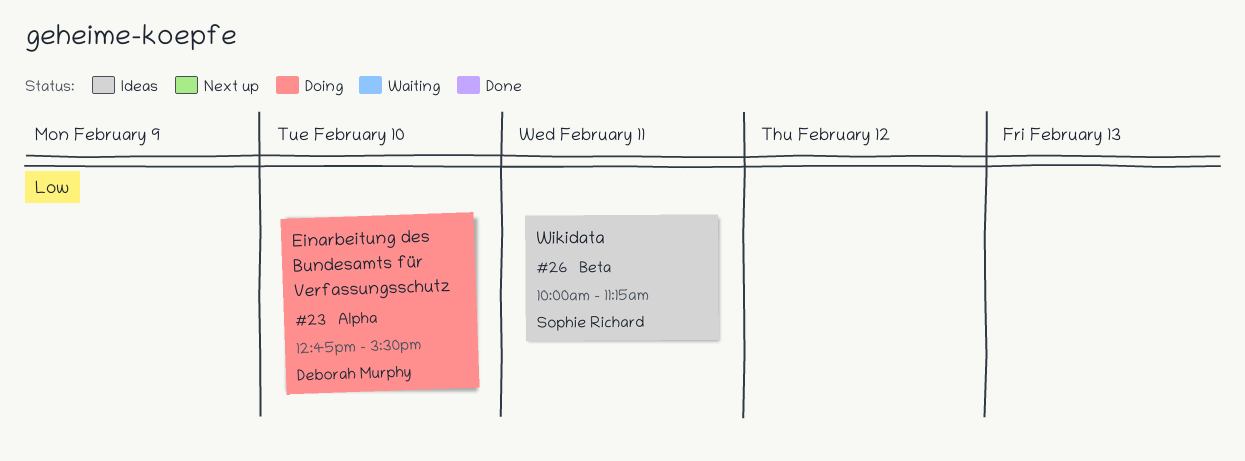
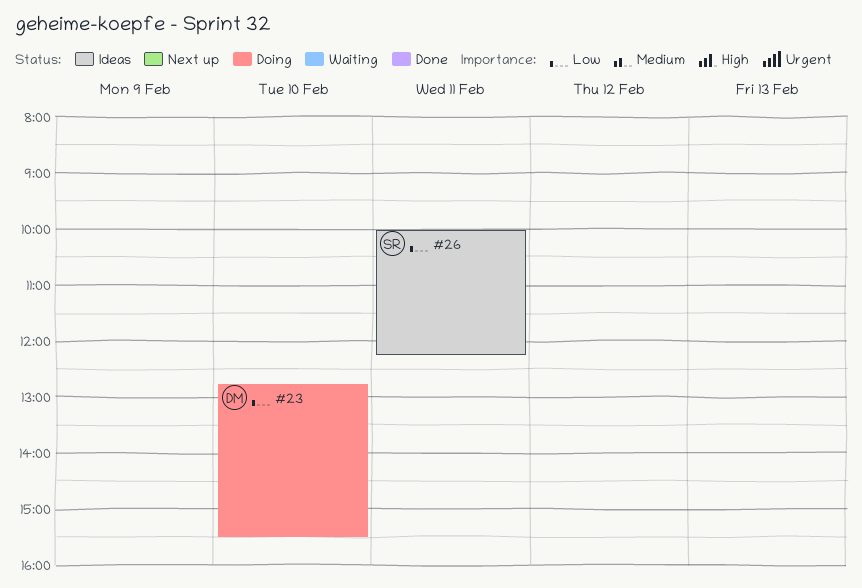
#26, ends: 11:15 -> 12:15

